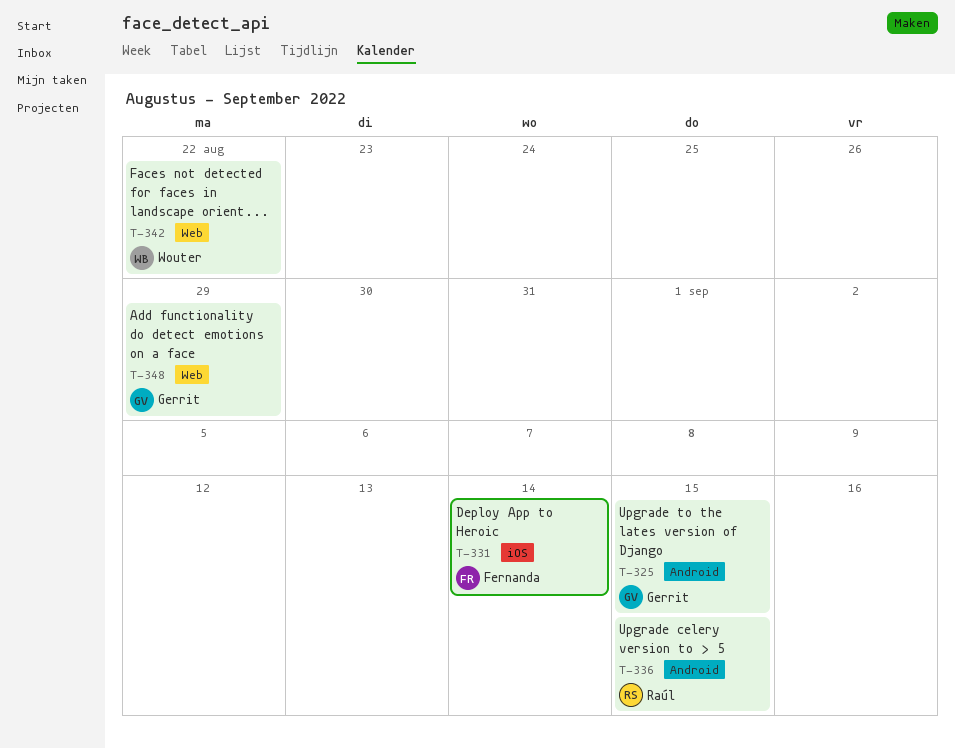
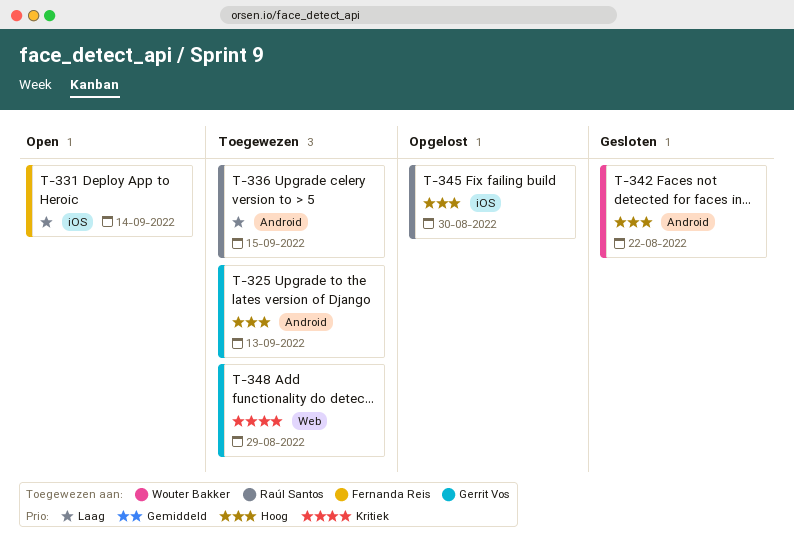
T-325, due: Sep 15 -> Sep 13
T-342, label: Web -> Android
T-345: none -> present

